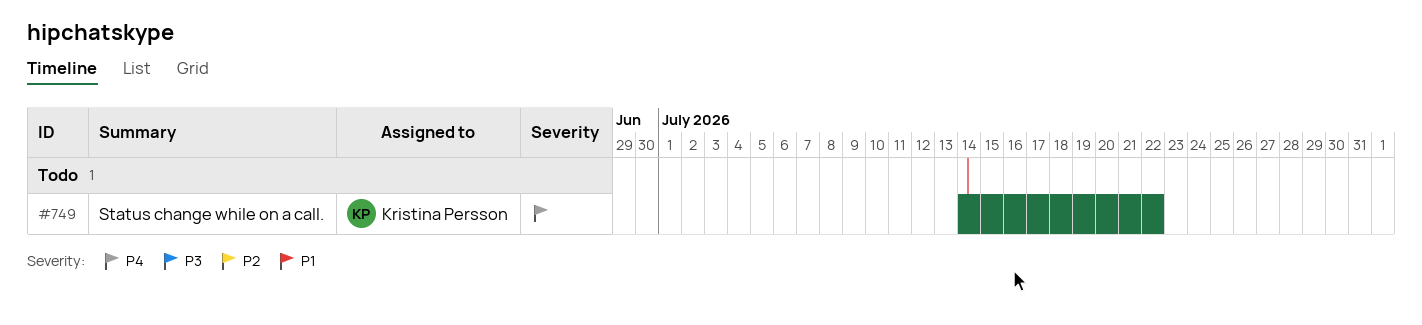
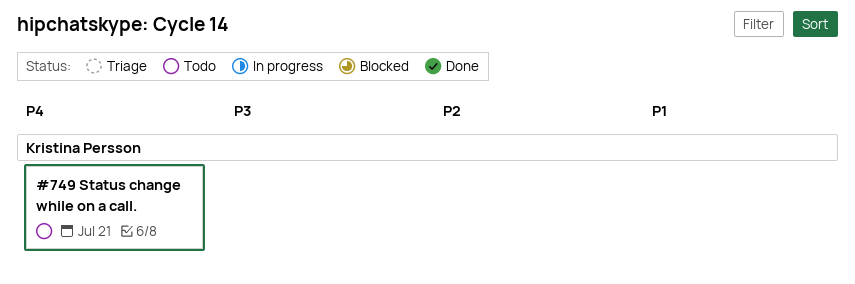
#749, due: Jul 22 -> Jul 21

